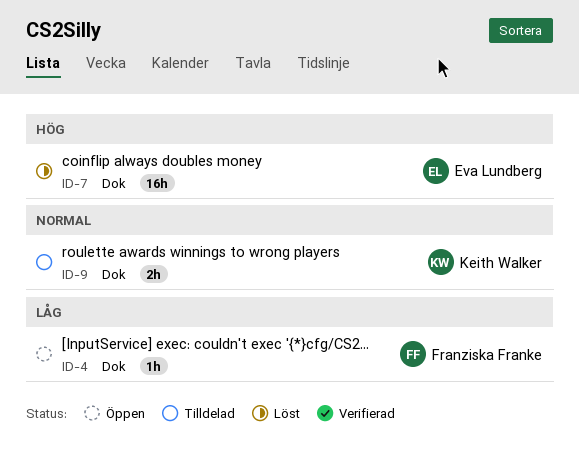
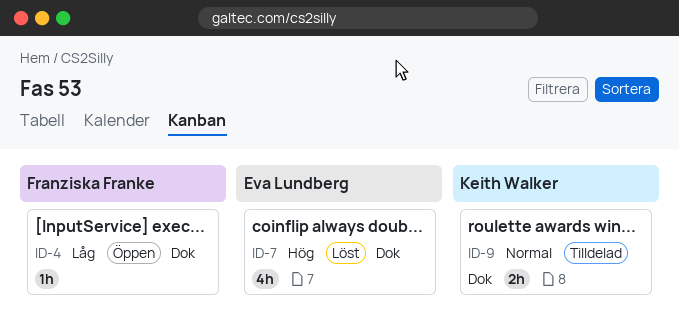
ID-7, estimate: 16h -> 4h

